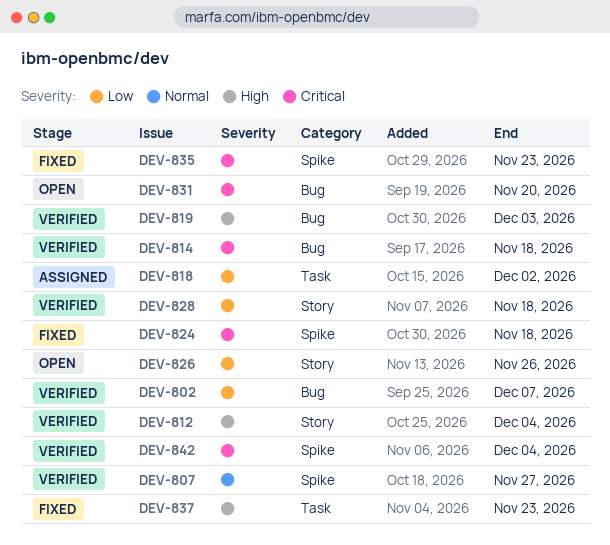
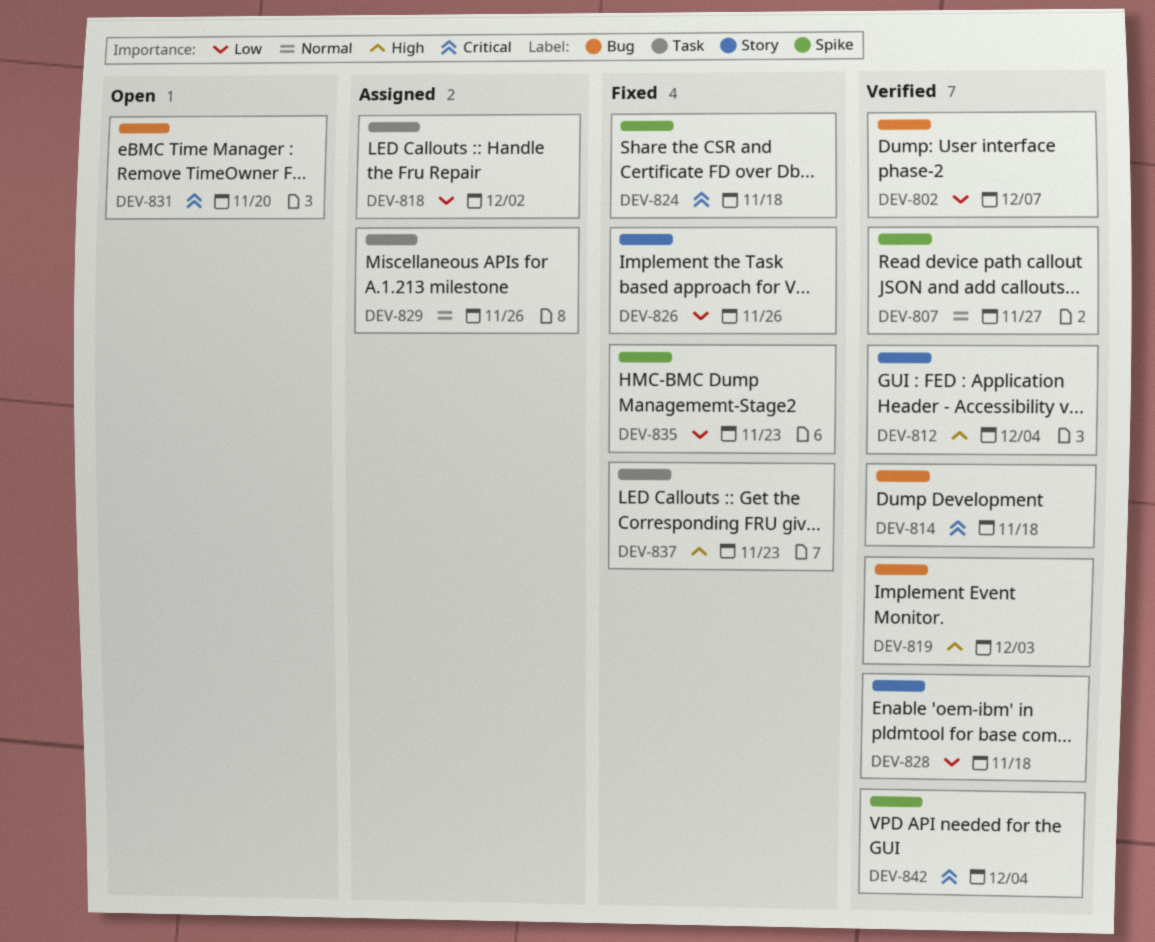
DEV-826, status: Open -> Fixed
DEV-829: none -> present
DEV-835, priority: Critical -> Low

